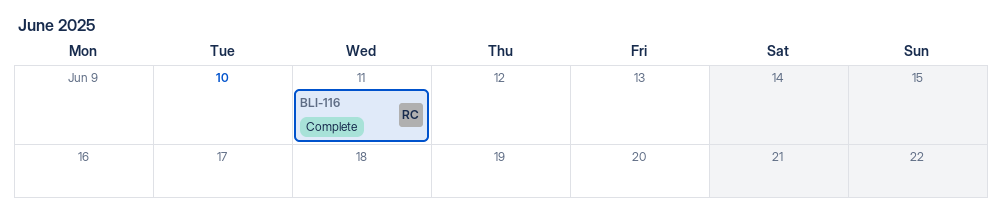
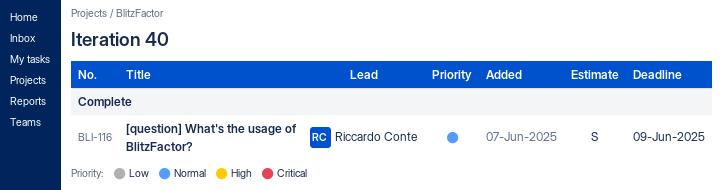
BLI-116, due: Jun 11 -> Jun 9

